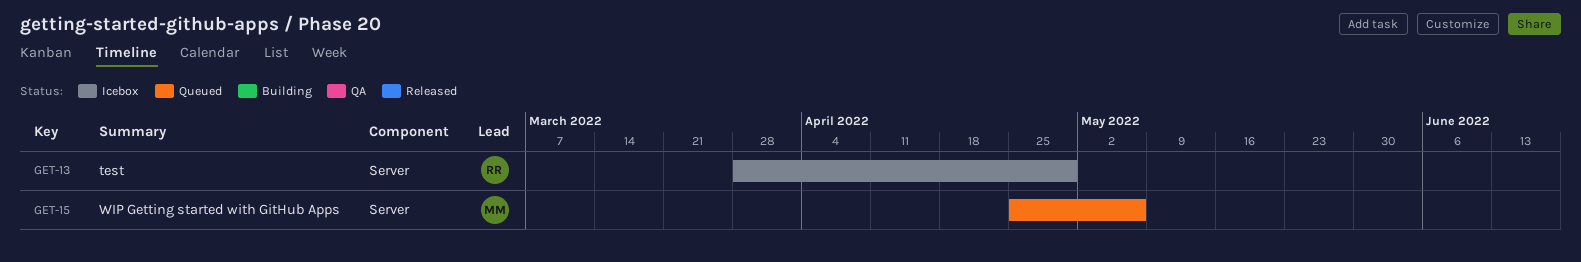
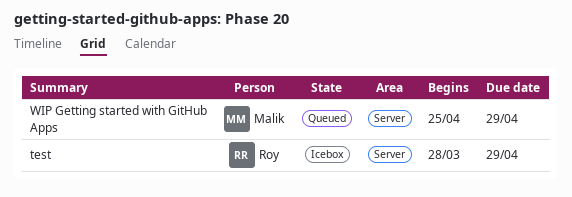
WIP Getting started with GitHub Apps, due: May 6 -> Apr 29

